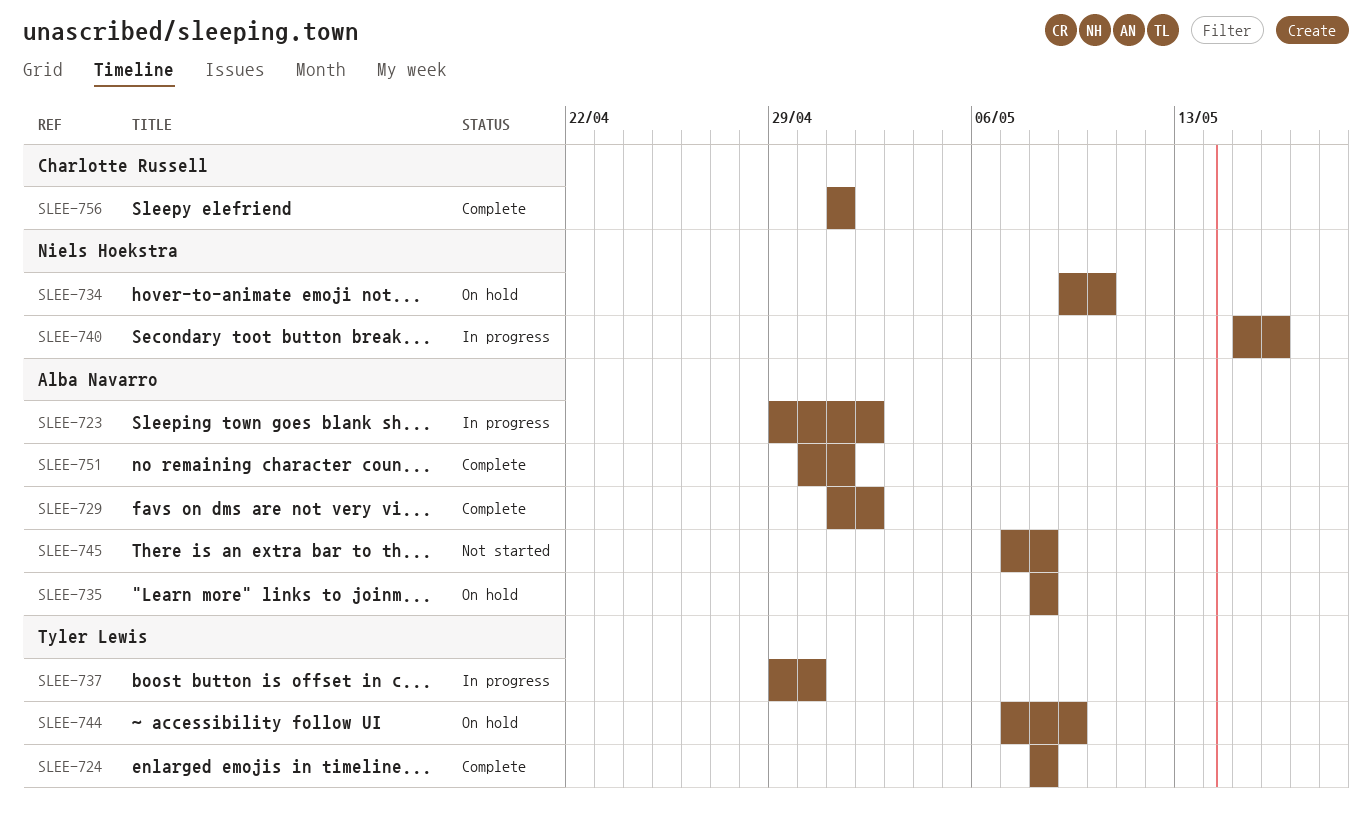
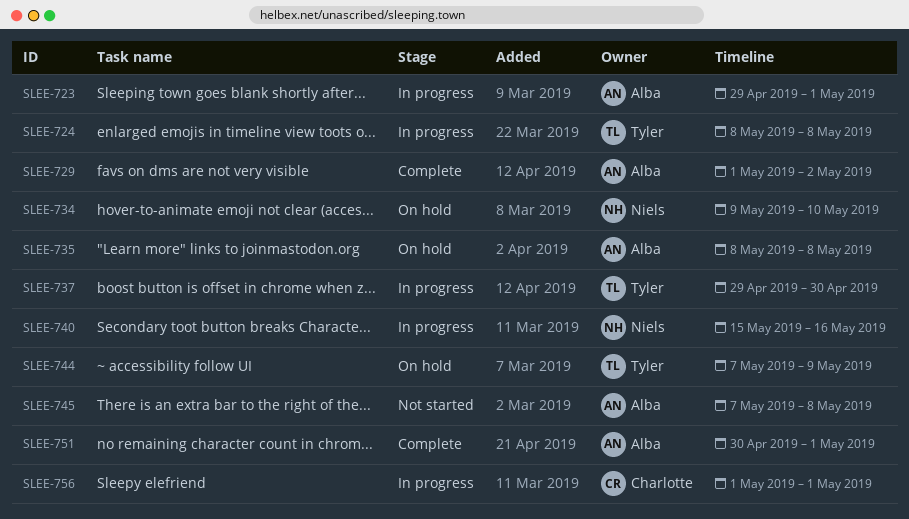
SLEE-723, due: May 2 -> May 1
SLEE-724, status: Complete -> In progress
SLEE-756, status: Complete -> In progress

